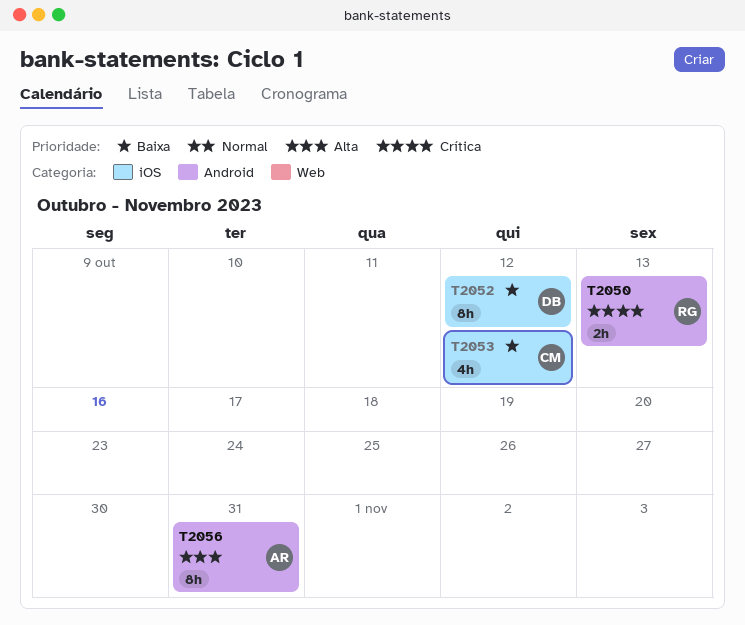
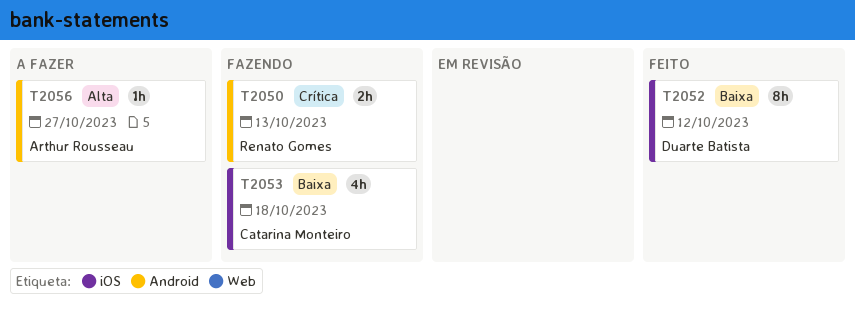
T2053, due: Oct 12 -> Oct 18
T2056, estimate: 8h -> 1h
T2056, due: Oct 31 -> Oct 27

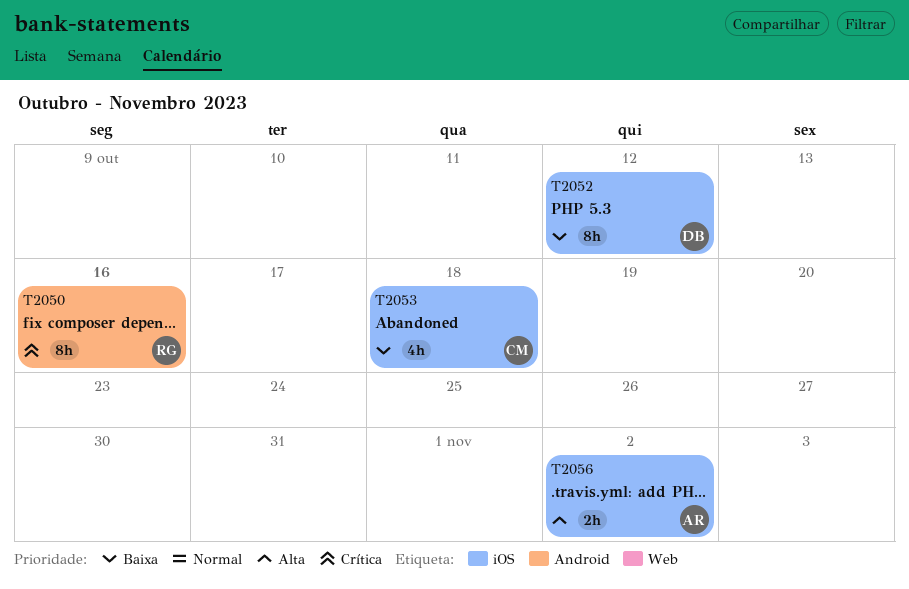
T2050, estimate: 2h -> 8h
T2050, due: Oct 13 -> Oct 16
T2056, label: Android -> iOS
T2056, estimate: 1h -> 2h
T2056, due: Oct 27 -> Nov 2

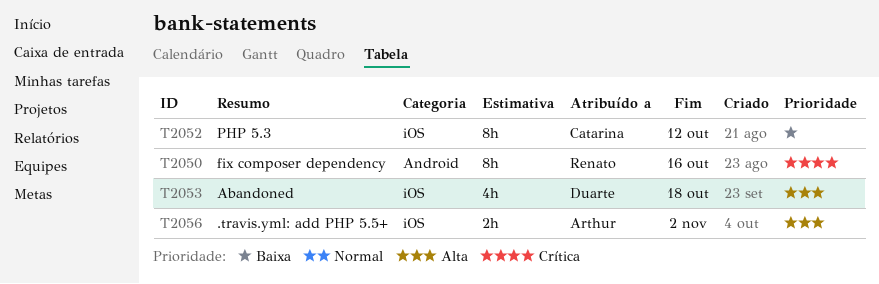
T2052, owner: Duarte -> Catarina
T2053, owner: Catarina -> Duarte
T2053, priority: Baixa -> Alta

